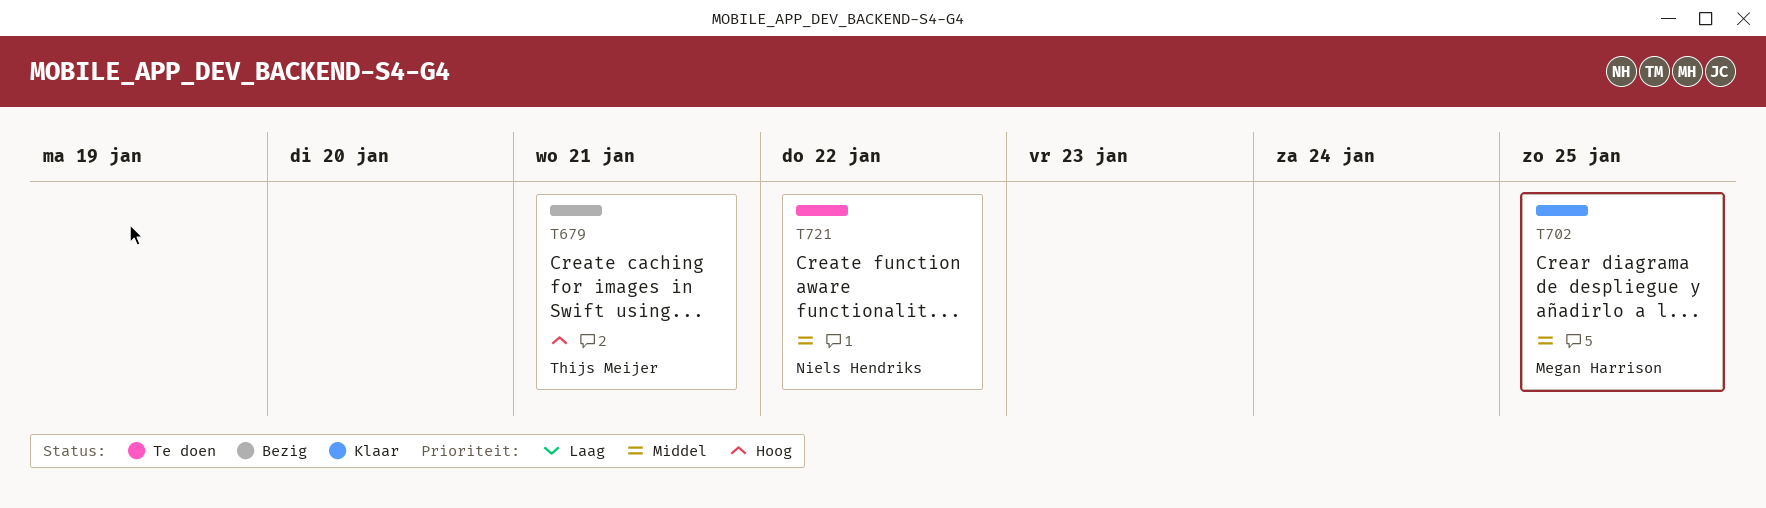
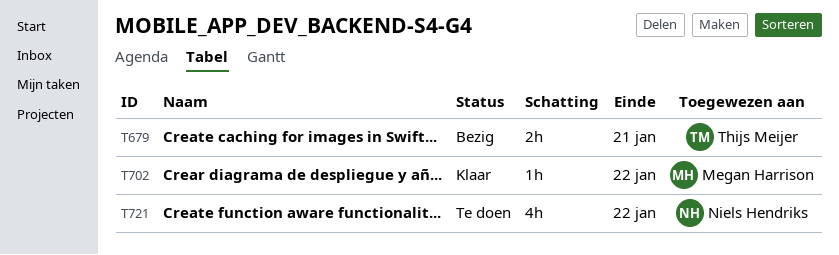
T702, due: Jan 25 -> Jan 22

